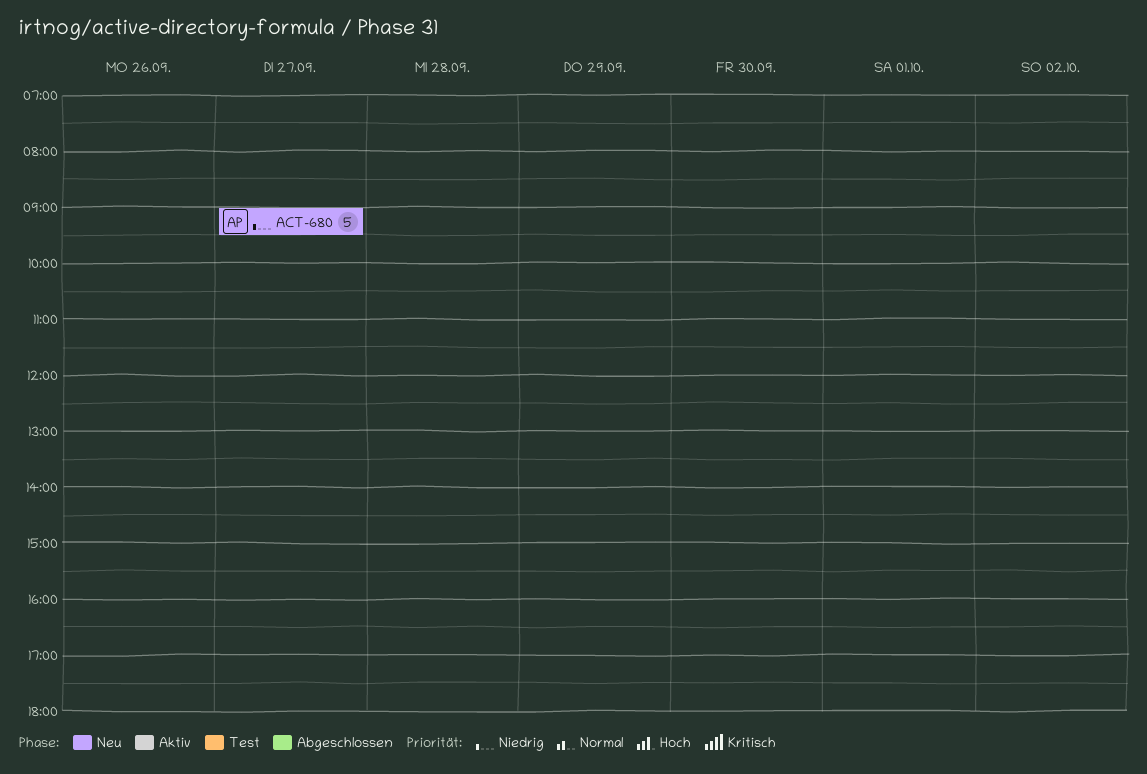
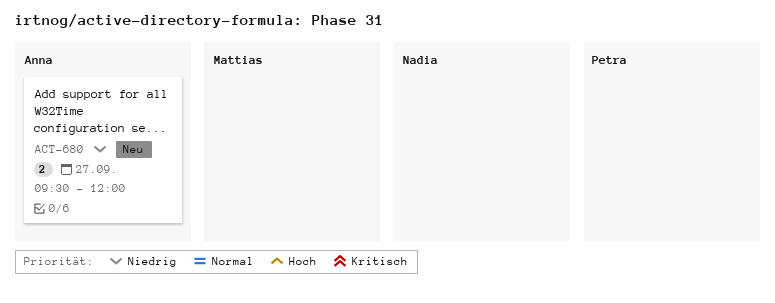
ACT-680, estimate: 5 -> 2
ACT-680, begins: 09:00 -> 09:30
ACT-680, ends: 09:30 -> 12:00

